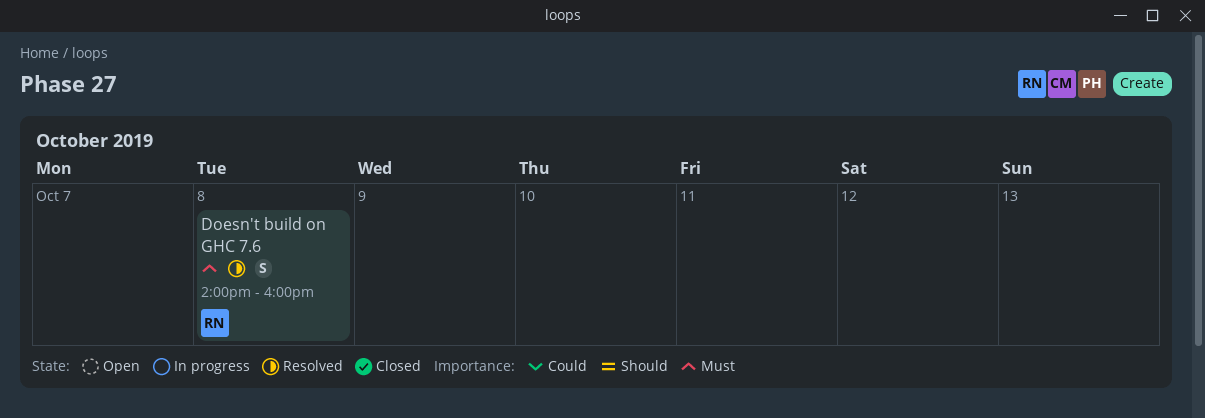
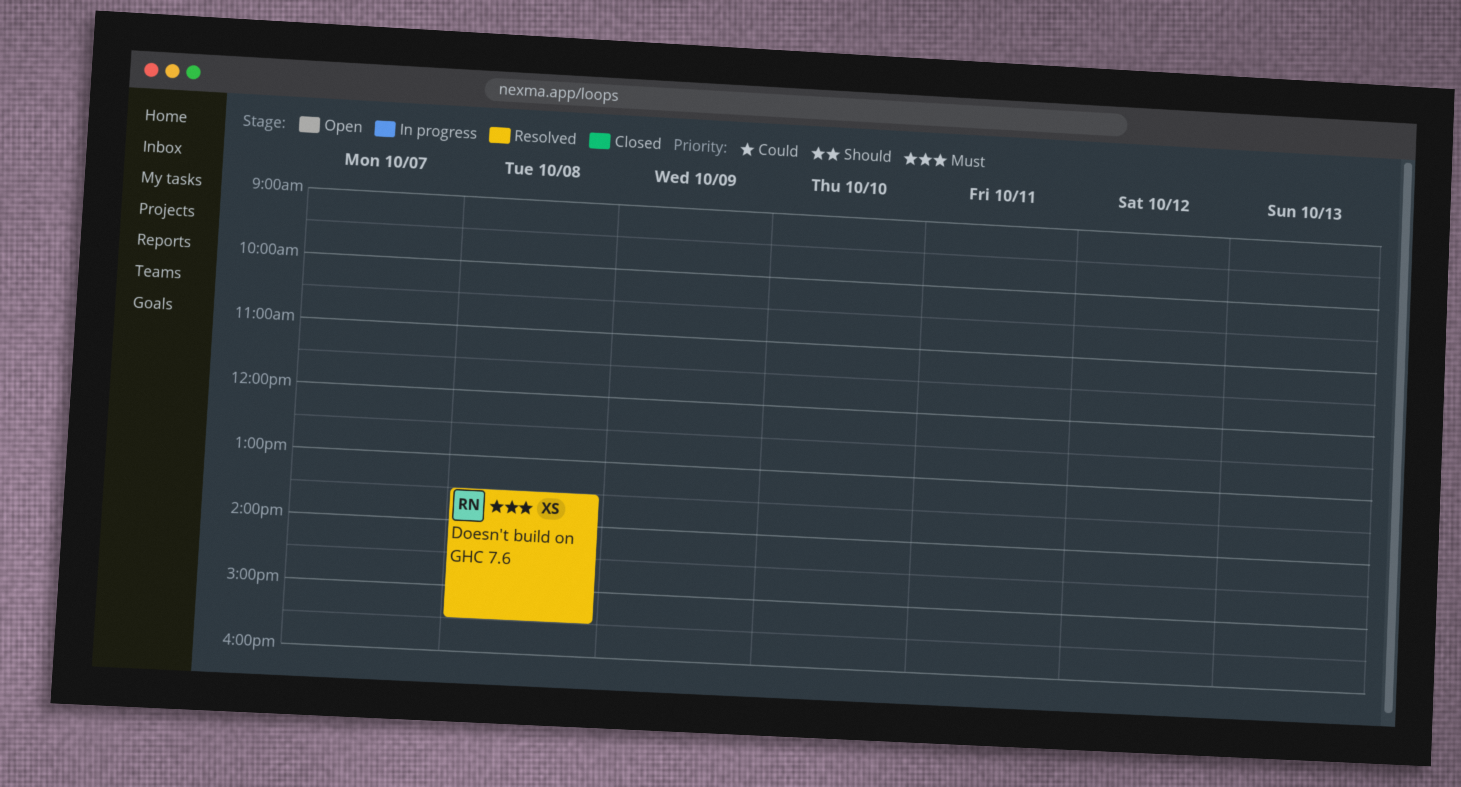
Doesn't build on GHC 7.6, estimate: S -> XS
Doesn't build on GHC 7.6, begins: 14:00 -> 13:30
Doesn't build on GHC 7.6, ends: 16:00 -> 15:30

